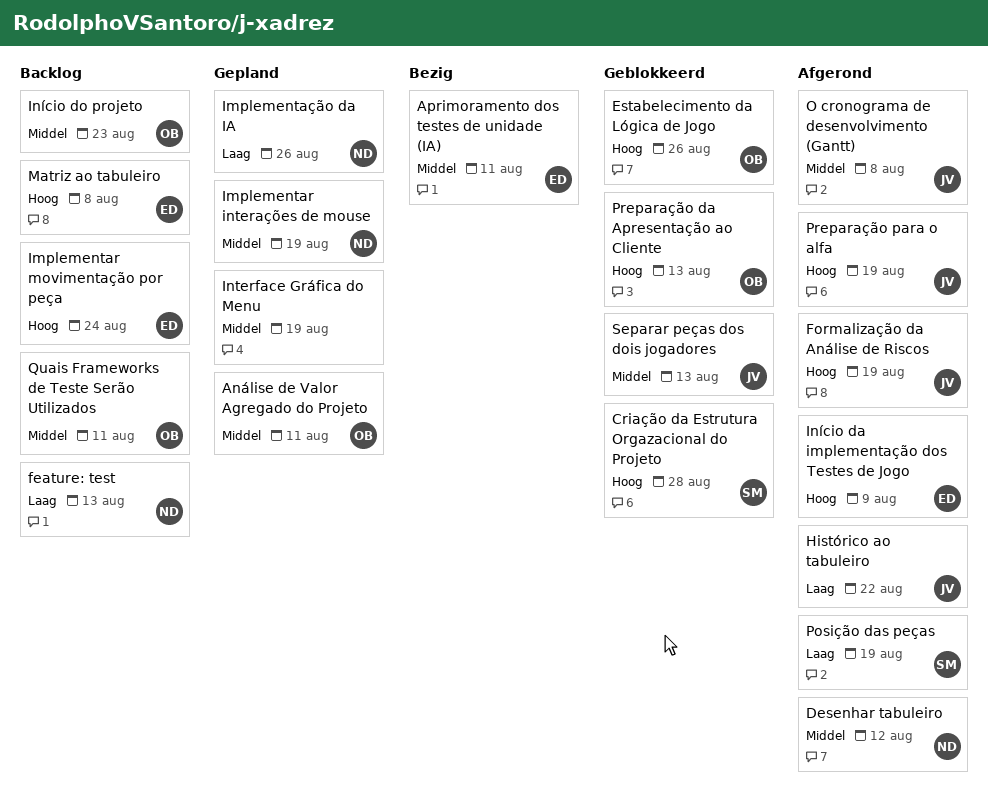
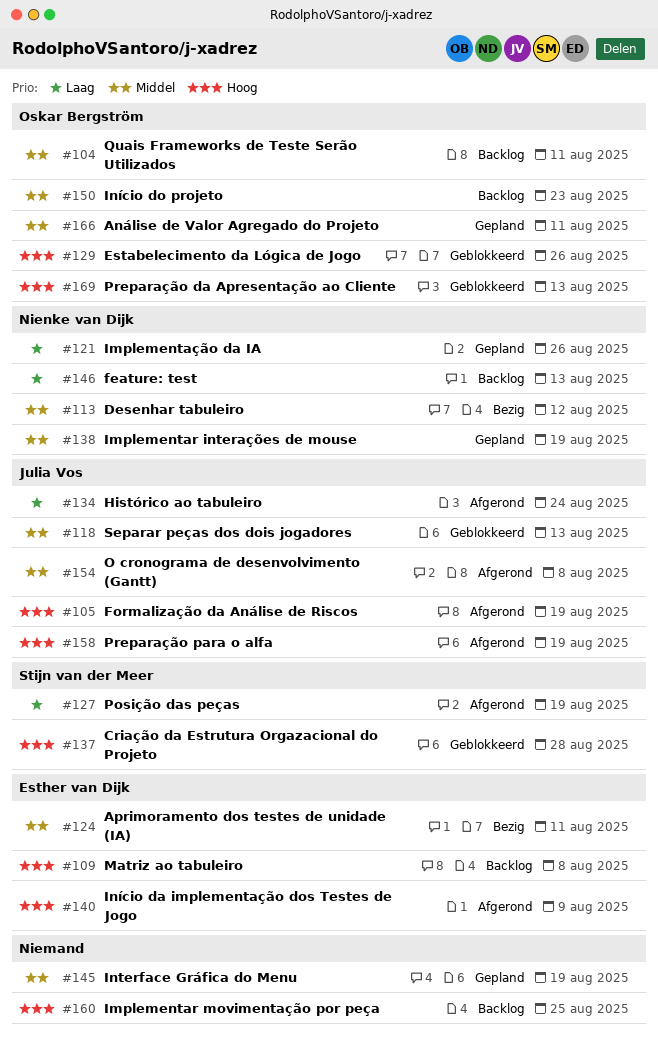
Desenhar tabuleiro, status: Afgerond -> Bezig
Histórico ao tabuleiro, due: Aug 22 -> Aug 24
Implementar movimentação por peça, owner: Esther van Dijk -> none
Implementar movimentação por peça, due: Aug 24 -> Aug 25

